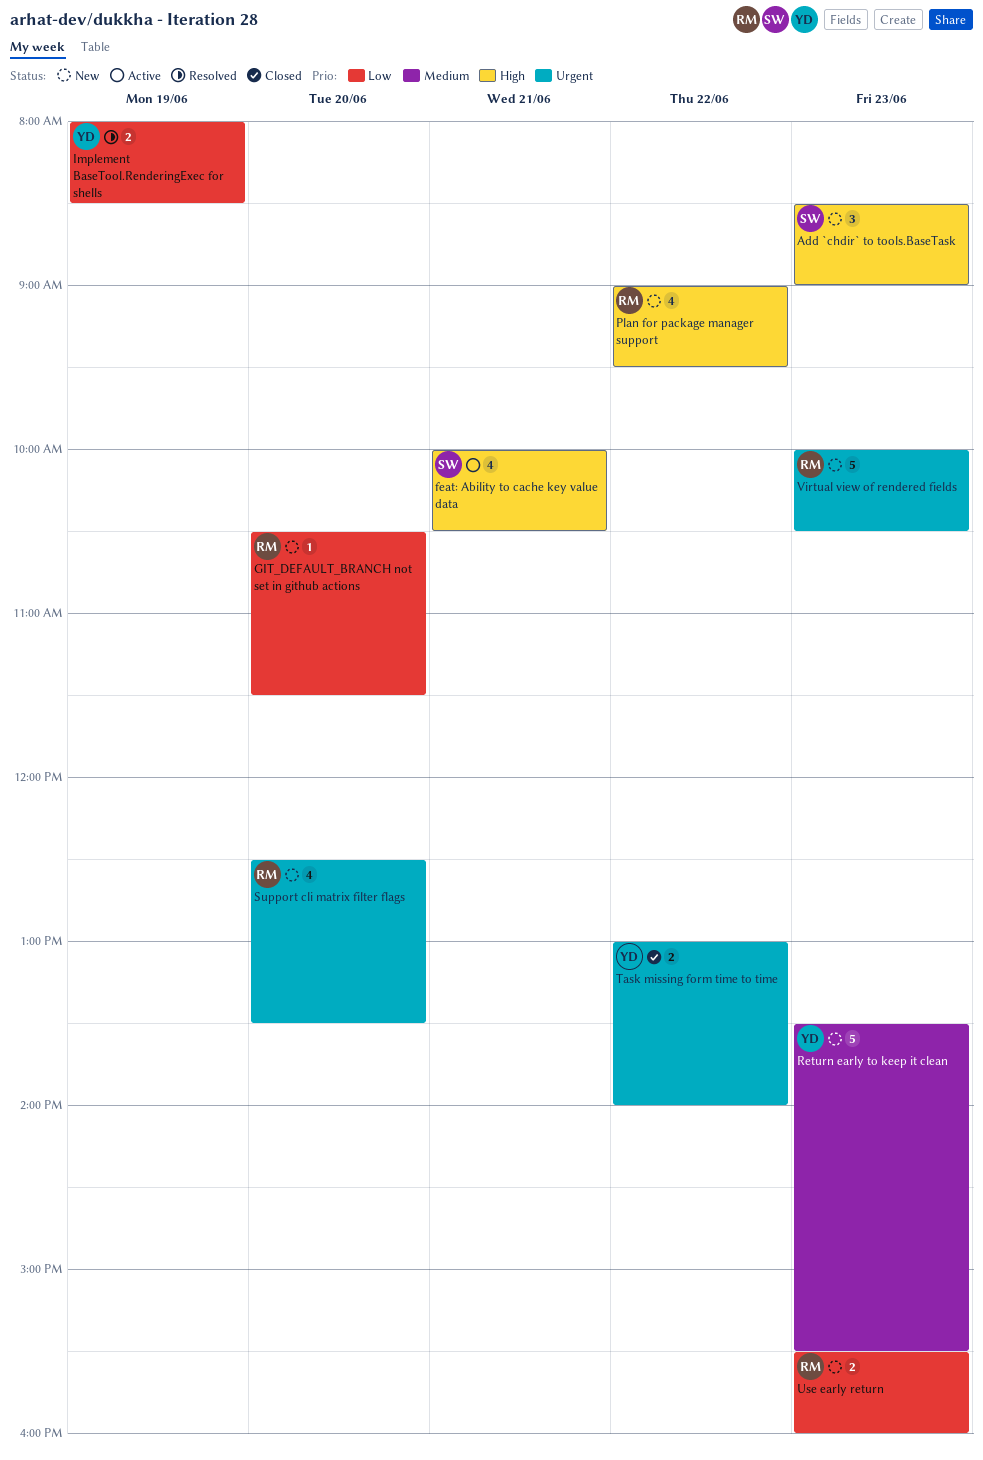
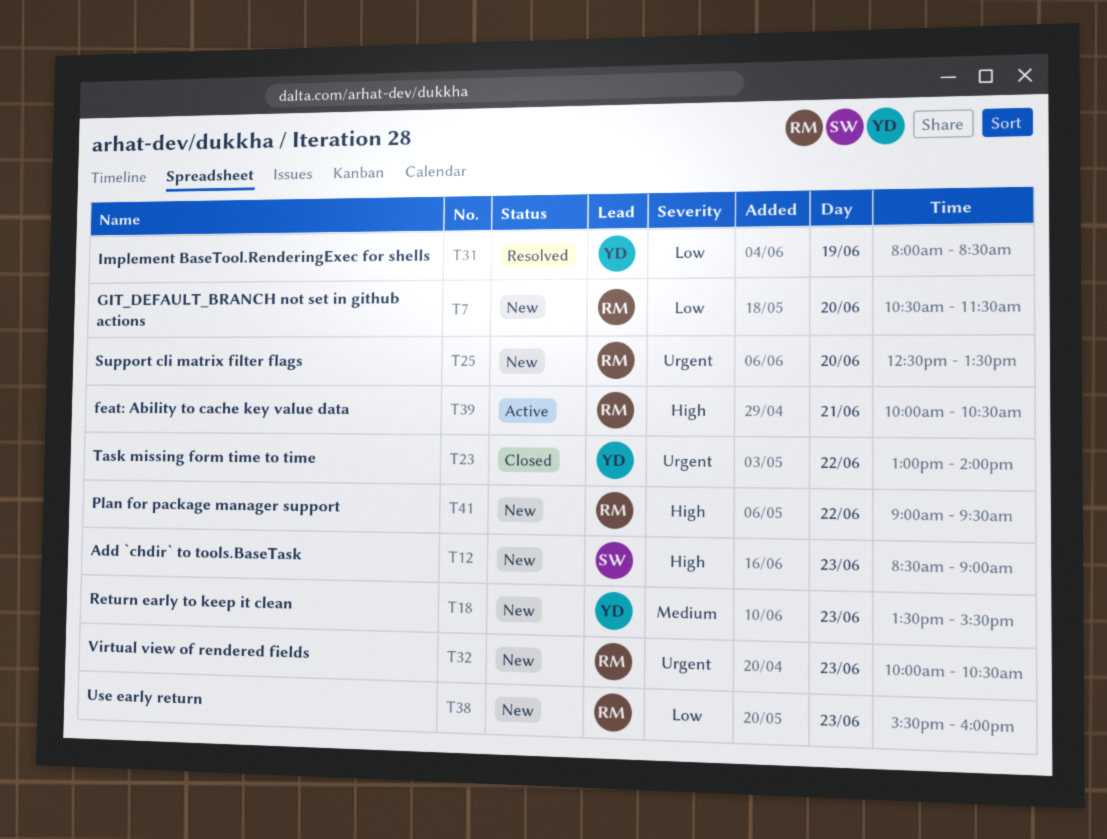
feat: Ability to cache key value data, owner: SW -> RM

